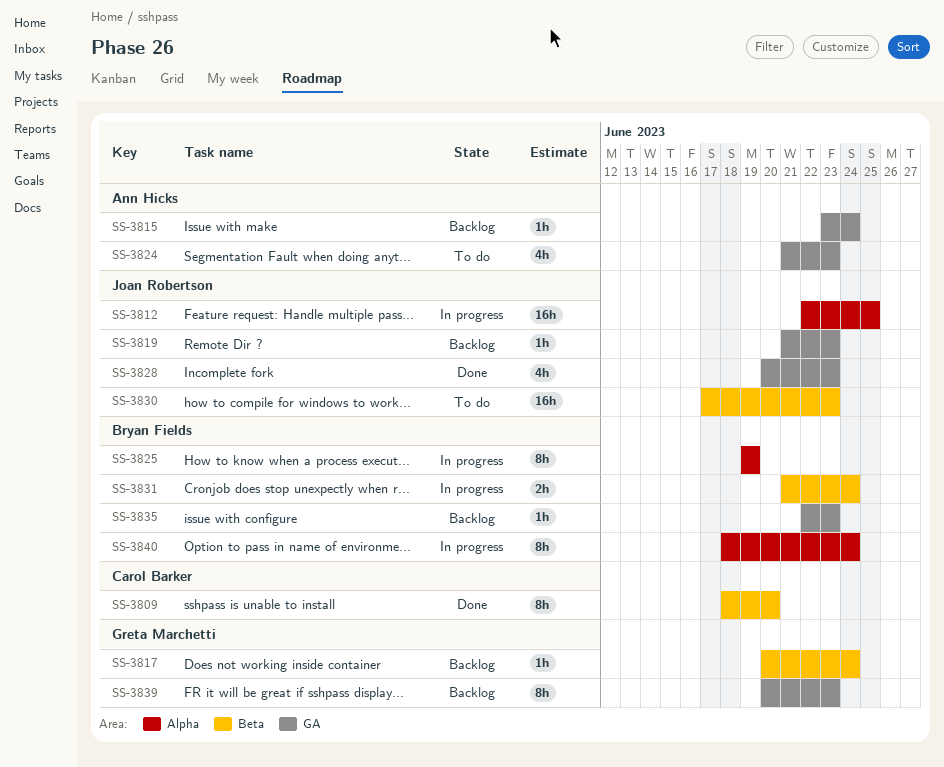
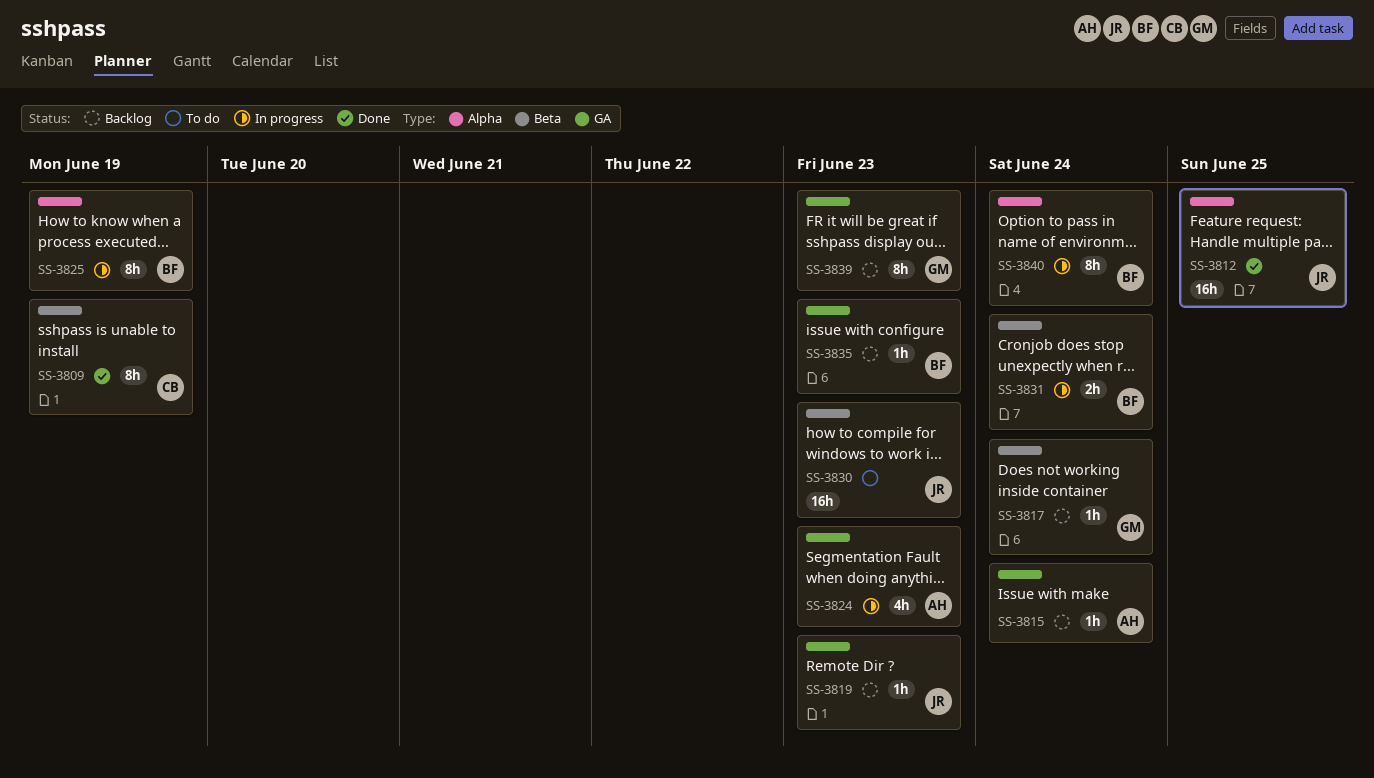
SS-3809, due: Jun 20 -> Jun 19
SS-3812, status: In progress -> Done
SS-3824, status: To do -> In progress
SS-3828: present -> none

